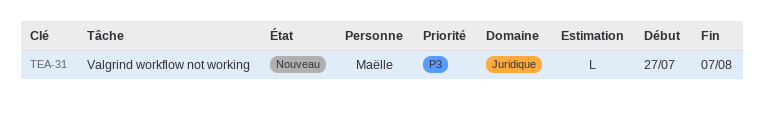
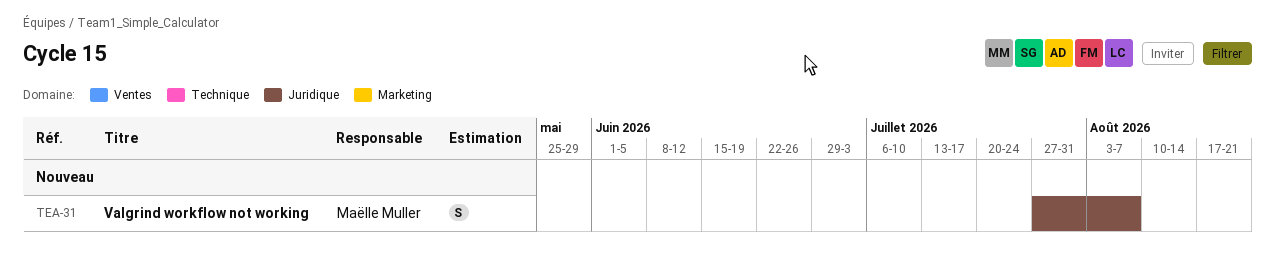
TEA-31, estimate: L -> S

